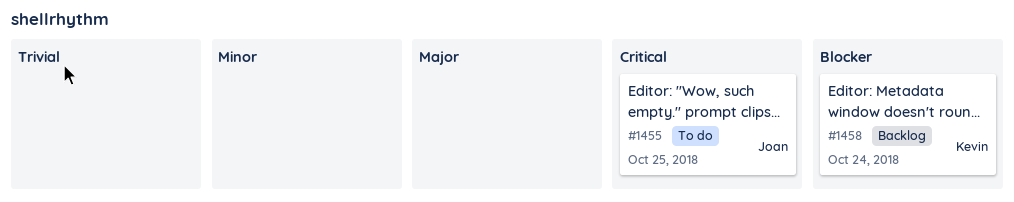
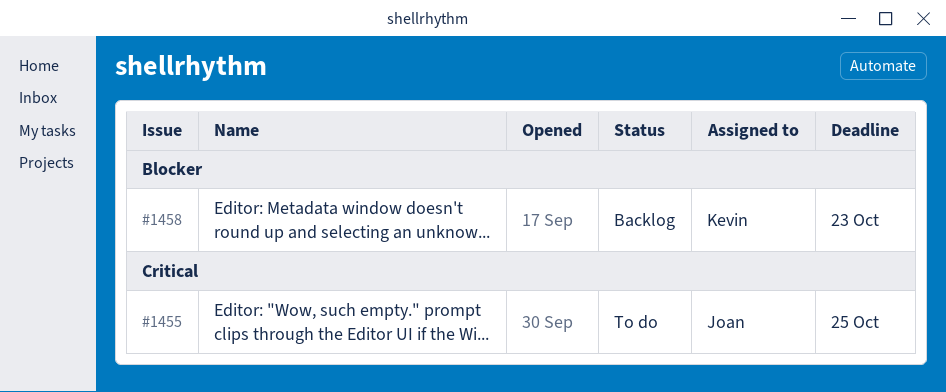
#1458, due: Oct 24 -> Oct 23

